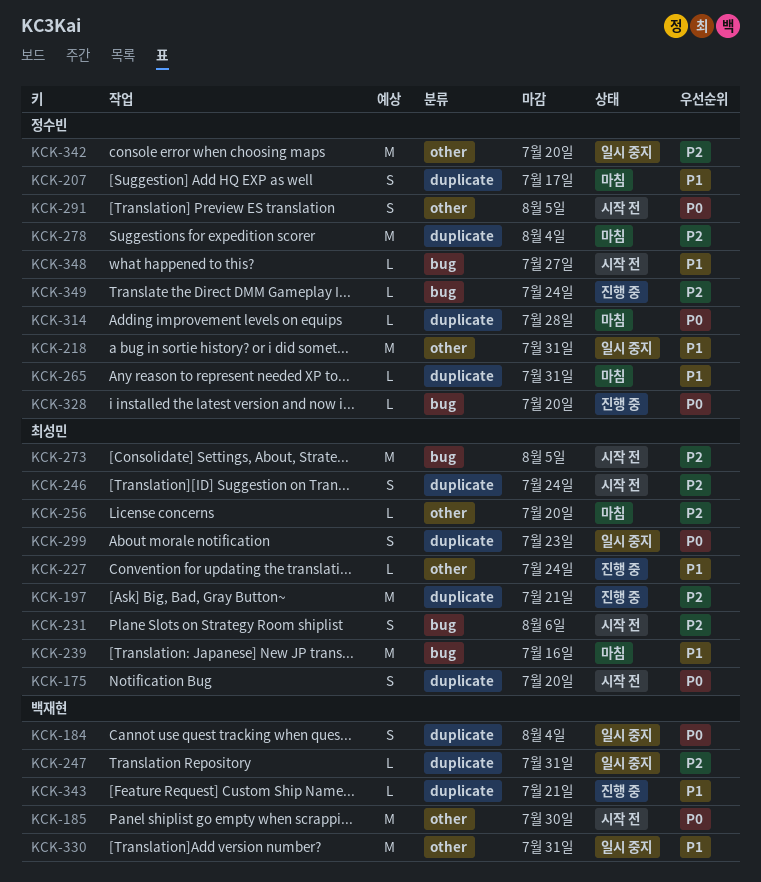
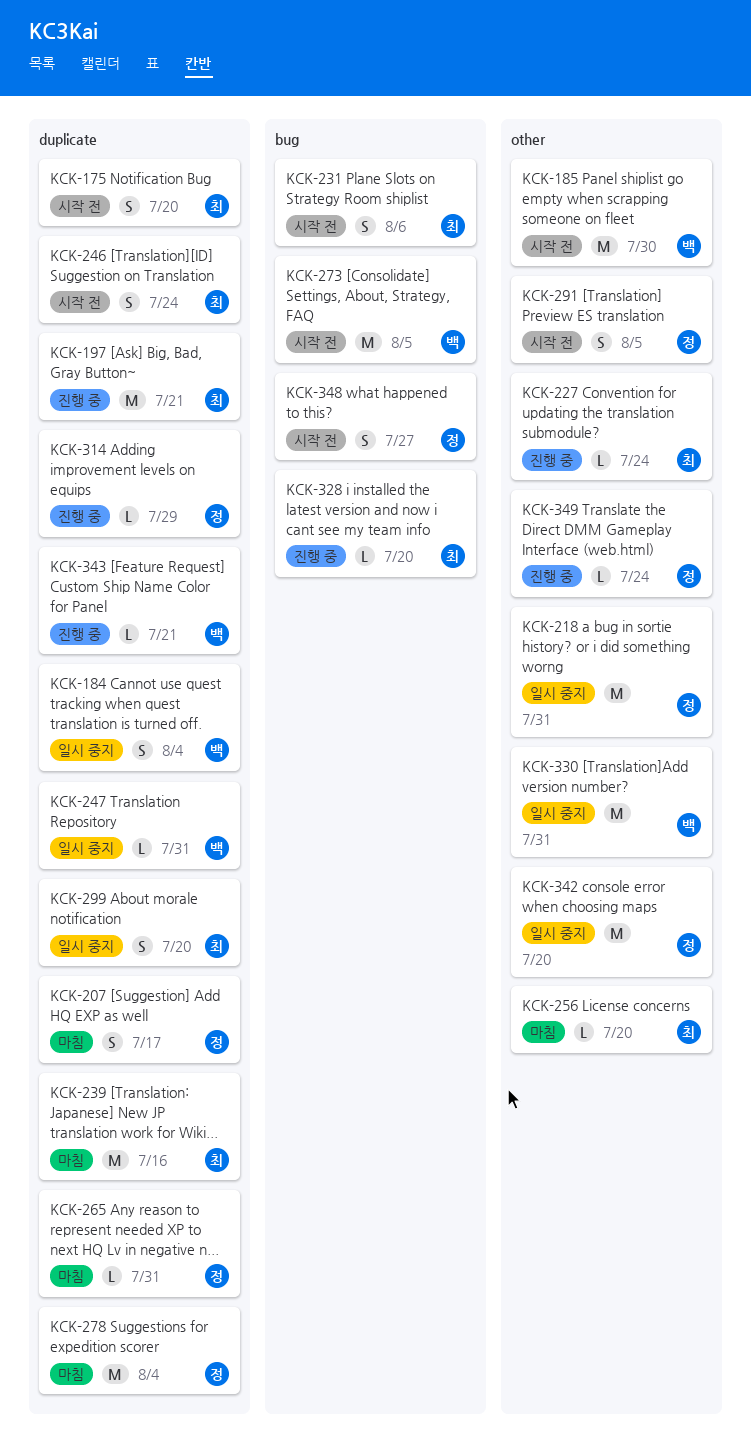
KCK-239, label: bug -> duplicate
KCK-273, owner: 최성민 -> 백재현
KCK-299, due: Jul 23 -> Jul 20
KCK-314, status: 마침 -> 진행 중
KCK-314, due: Jul 28 -> Jul 29
KCK-328, owner: 정수빈 -> 최성민
KCK-348, estimate: L -> S
KCK-349, label: bug -> other

